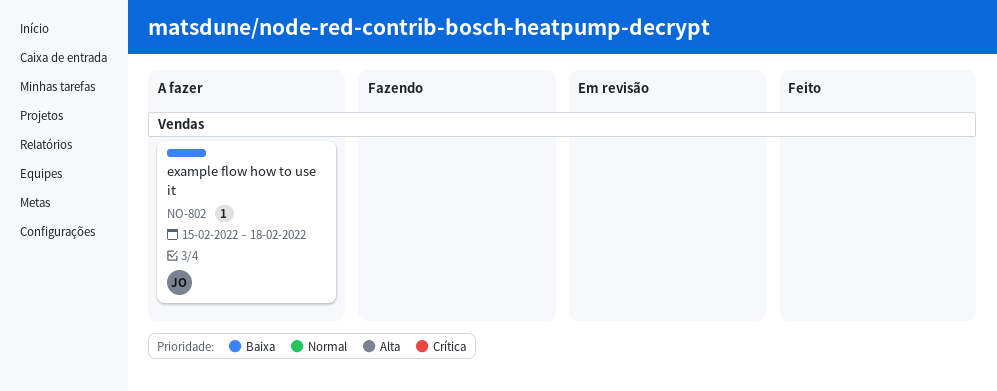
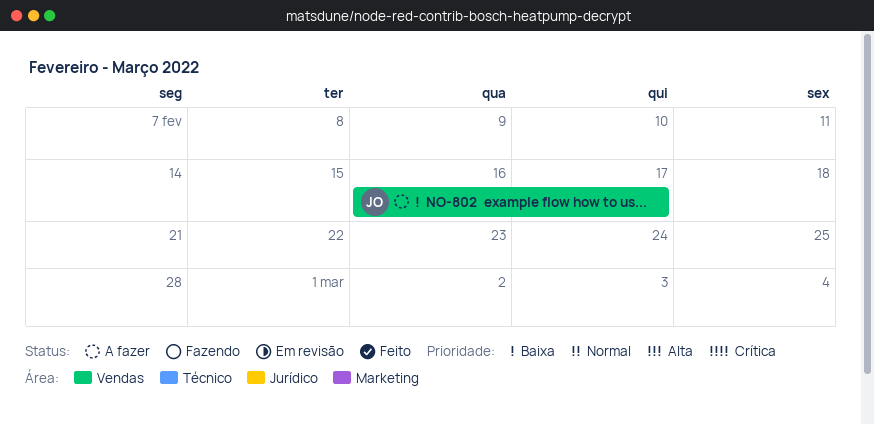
NO-802, start: Feb 15 -> Feb 16
NO-802, due: Feb 18 -> Feb 17

